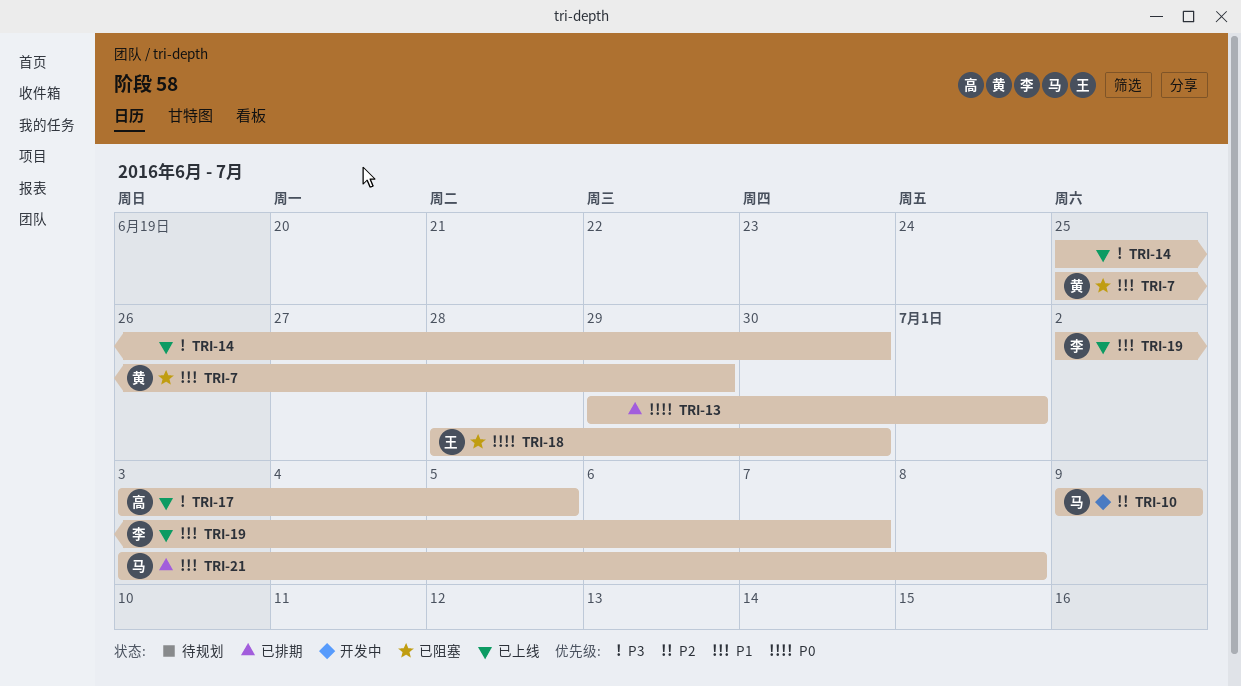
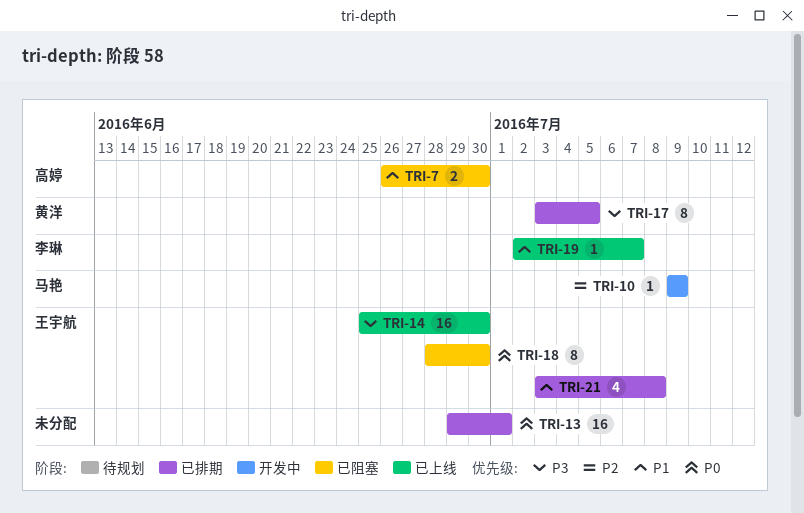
TRI-7, owner: 黄洋 -> 高婷
TRI-7, start: Jun 25 -> Jun 26
TRI-7, due: Jun 29 -> Jun 30
TRI-14, owner: none -> 王宇航
TRI-17, status: 已上线 -> 已排期
TRI-17, owner: 高婷 -> 黄洋
TRI-21, owner: 马艳 -> 王宇航

